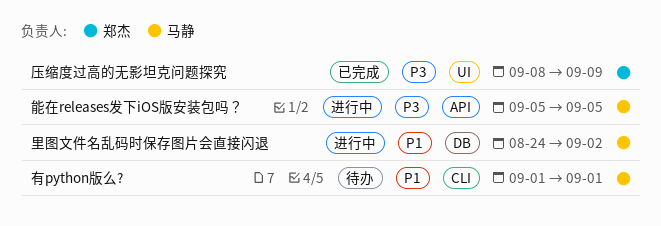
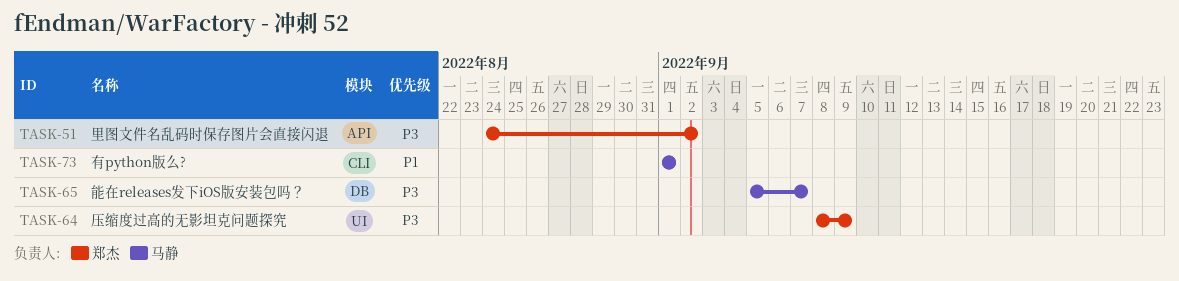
能在releases发下iOS版安装包吗？, label: API -> DB
能在releases发下iOS版安装包吗？, due: Sep 5 -> Sep 7
里图文件名乱码时保存图片会直接闪退, owner: 马静 -> 郑杰
里图文件名乱码时保存图片会直接闪退, priority: P1 -> P3
里图文件名乱码时保存图片会直接闪退, label: DB -> API

